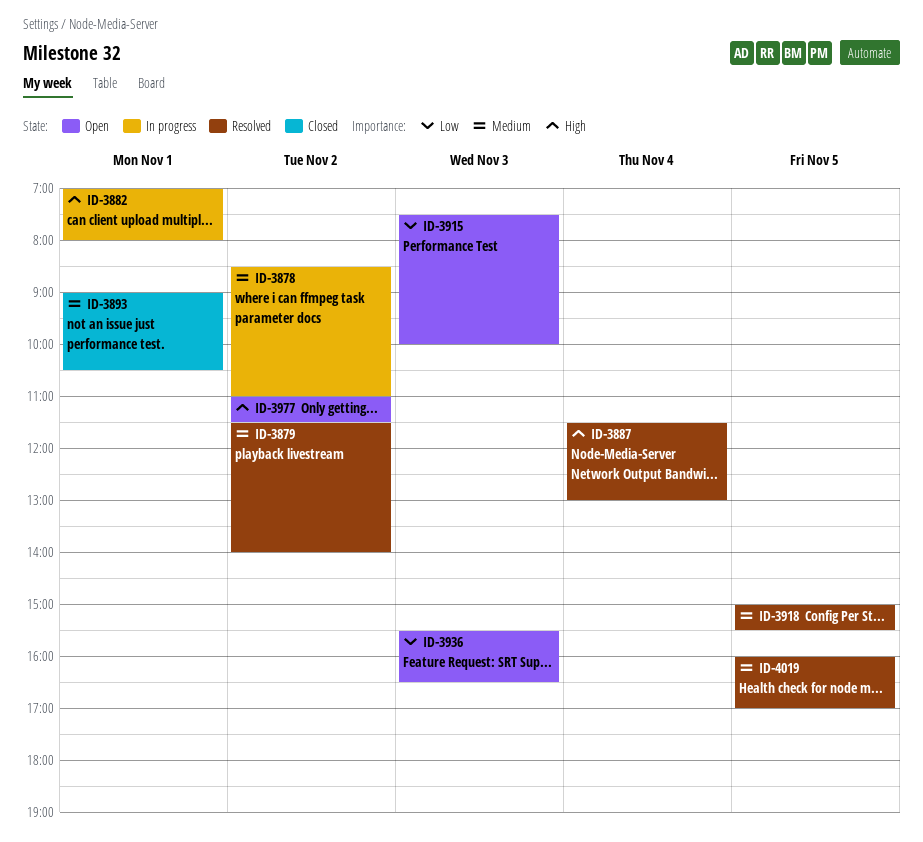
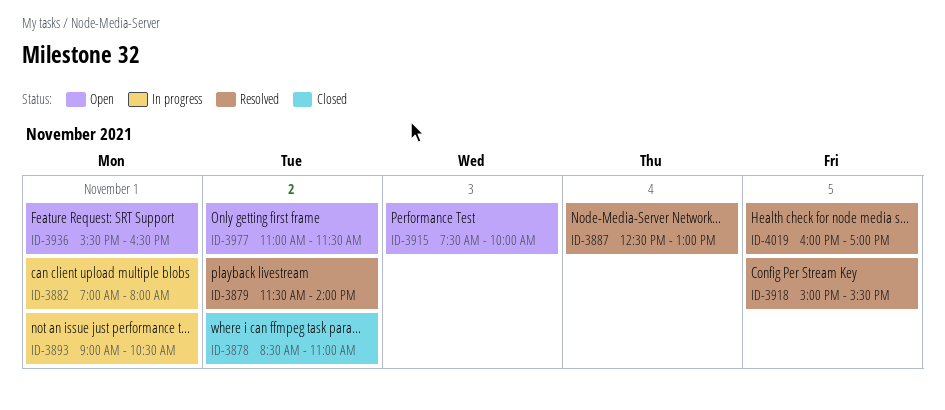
ID-3878, status: In progress -> Closed
ID-3887, begins: 11:30 -> 12:30
ID-3893, status: Closed -> In progress
ID-3936, day: Nov 3 -> Nov 1

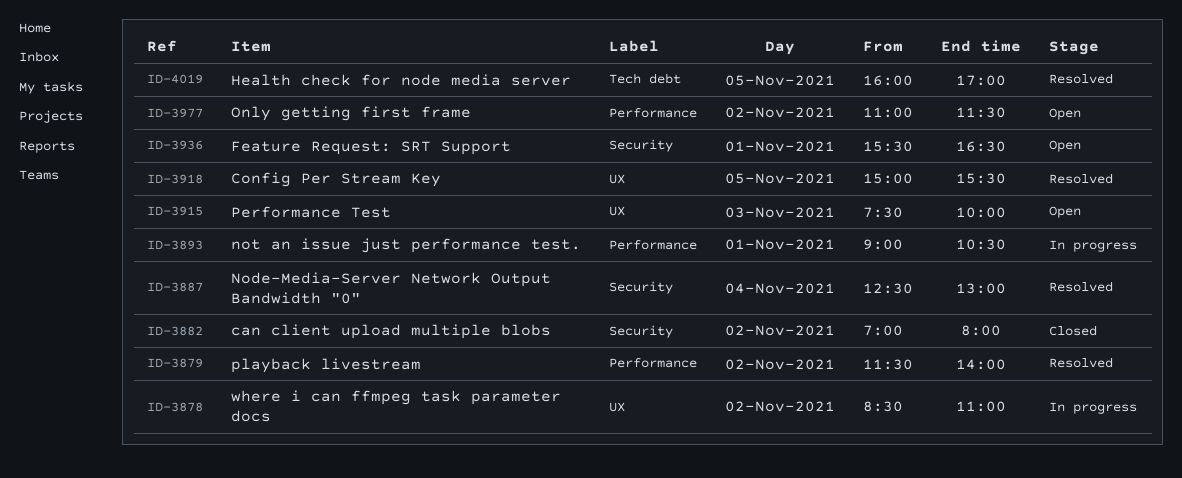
ID-3878, status: Closed -> In progress
ID-3882, status: In progress -> Closed
ID-3882, day: Nov 1 -> Nov 2

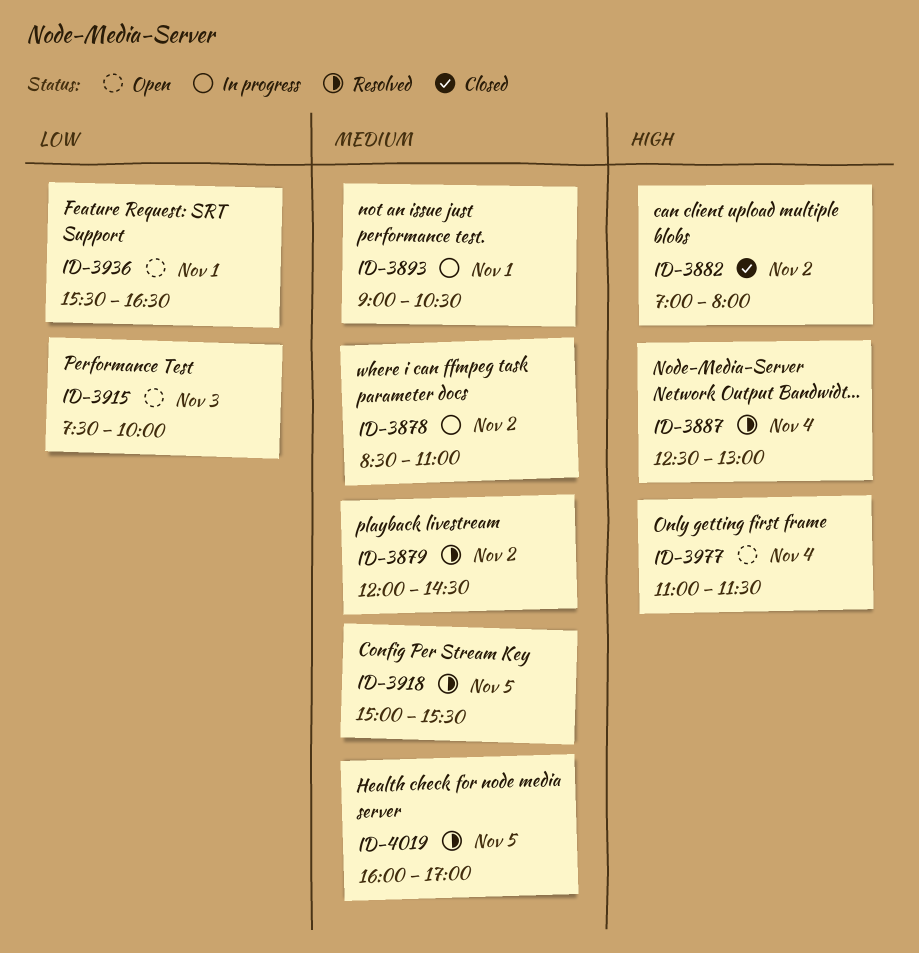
ID-3879, begins: 11:30 -> 12:00
ID-3879, ends: 14:00 -> 14:30
ID-3977, day: Nov 2 -> Nov 4

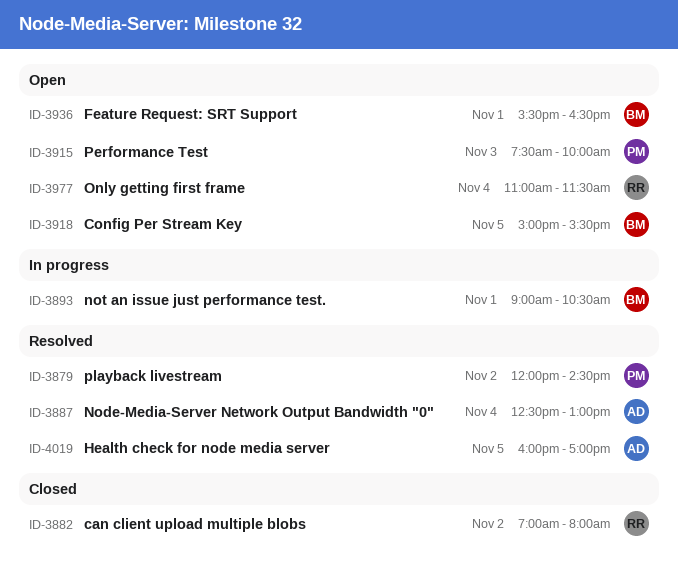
ID-3878: present -> none
ID-3918, status: Resolved -> Open

